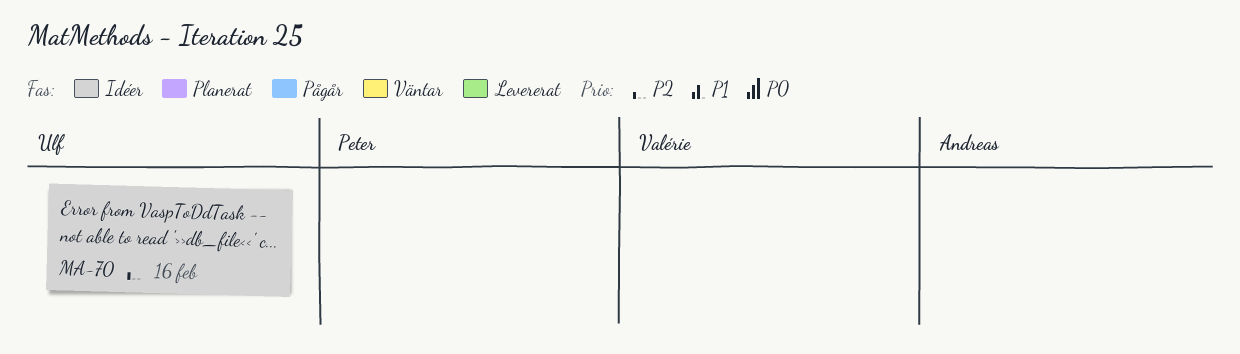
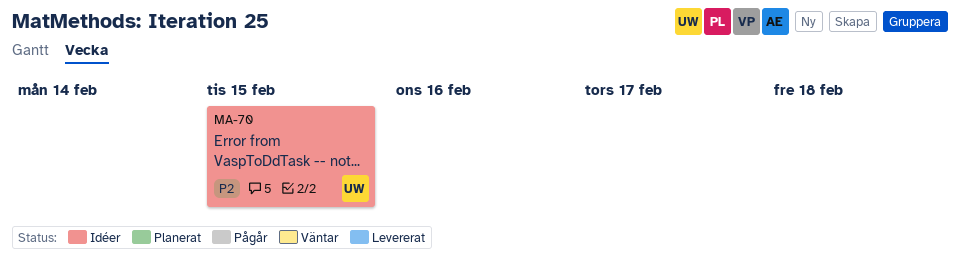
MA-70, due: Feb 16 -> Feb 15

